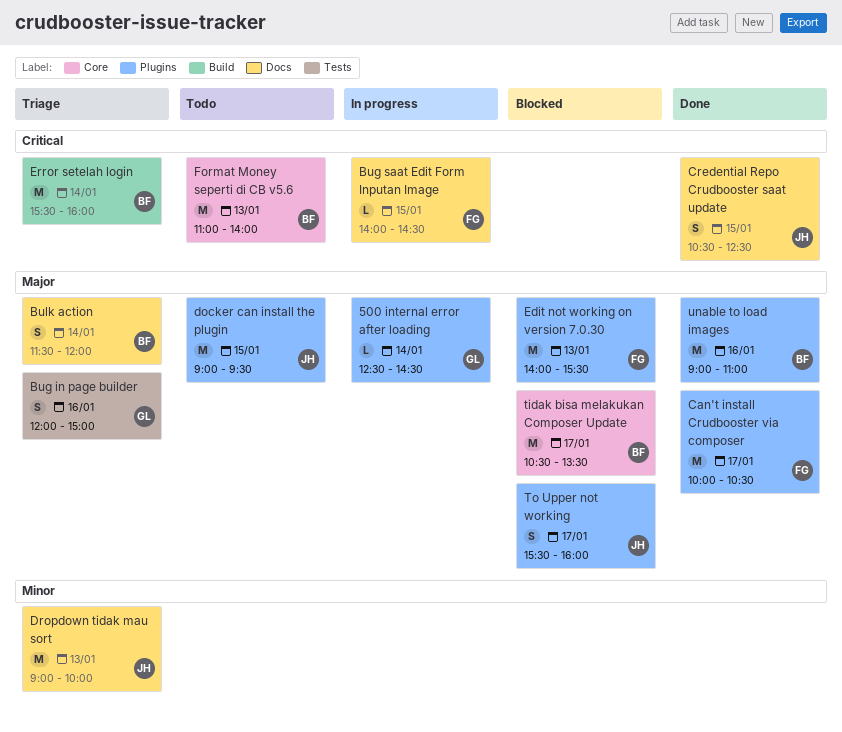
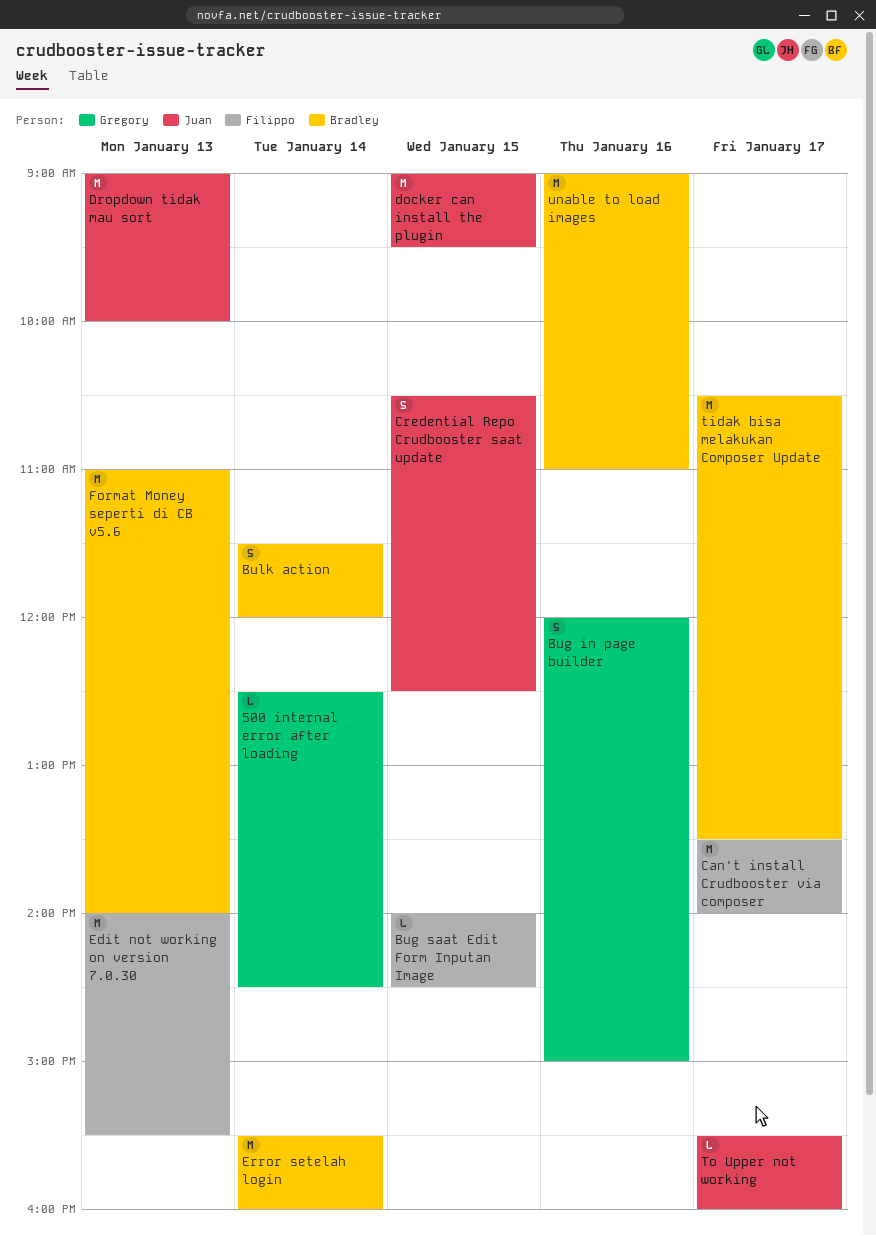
Can't install Crudbooster via composer, begins: 10:00 -> 13:30
Can't install Crudbooster via composer, ends: 10:30 -> 14:00
To Upper not working, estimate: S -> L

